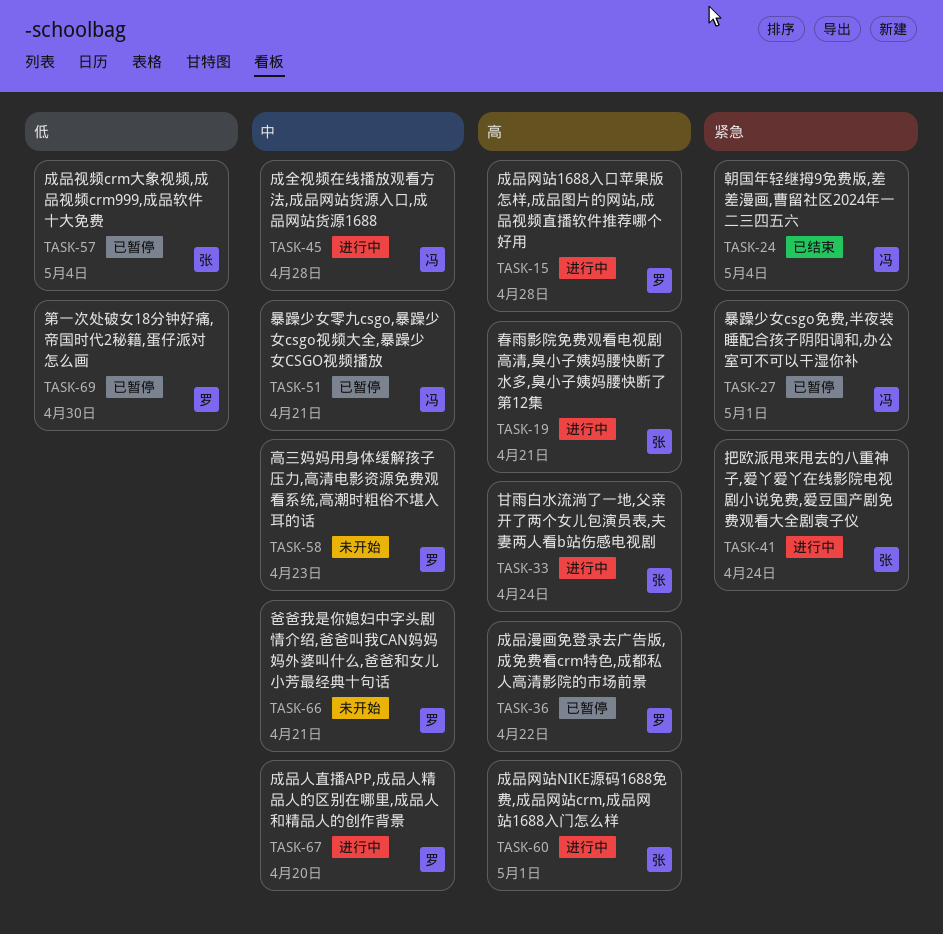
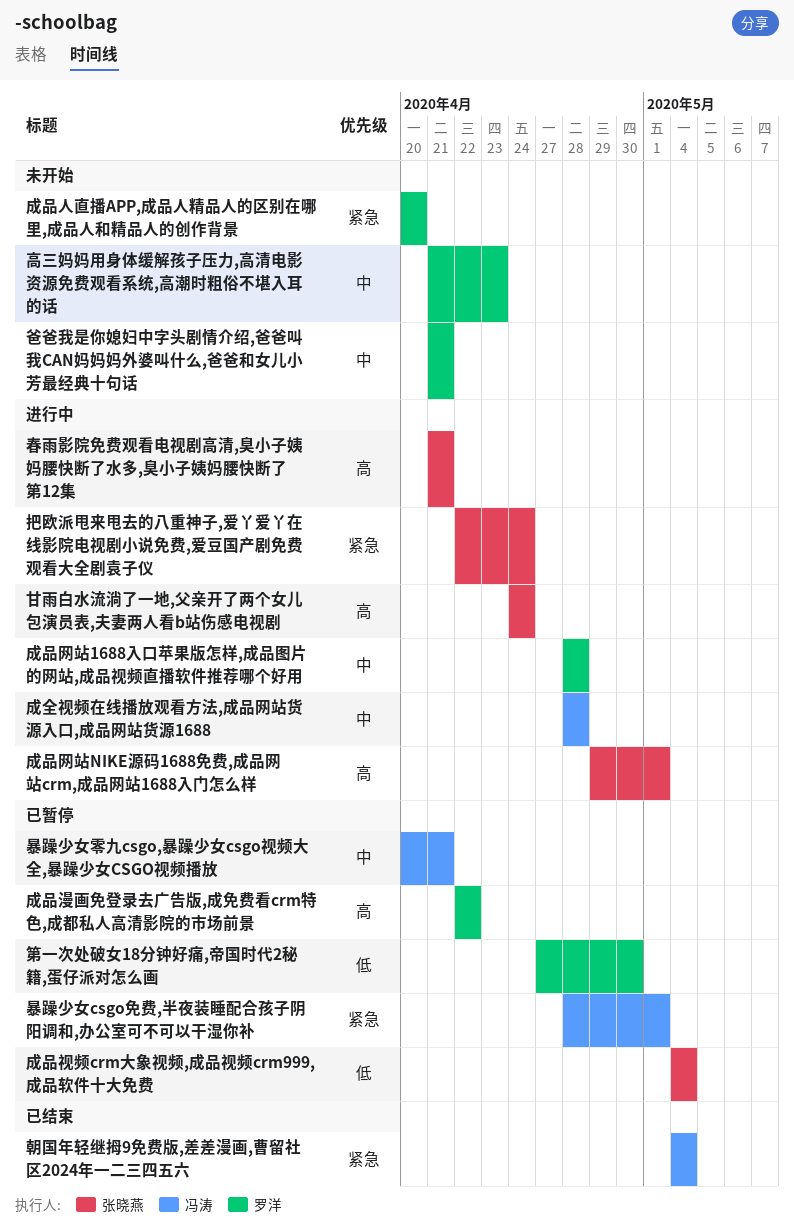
成品人直播APP,成品人精品人的区别在哪里,成品人和精品人的创作背景, status: 进行中 -> 未开始
成品人直播APP,成品人精品人的区别在哪里,成品人和精品人的创作背景, priority: 中 -> 紧急
成品网站1688入口苹果版怎样,成品图片的网站,成品视频直播软件推荐哪个好用, priority: 高 -> 中

